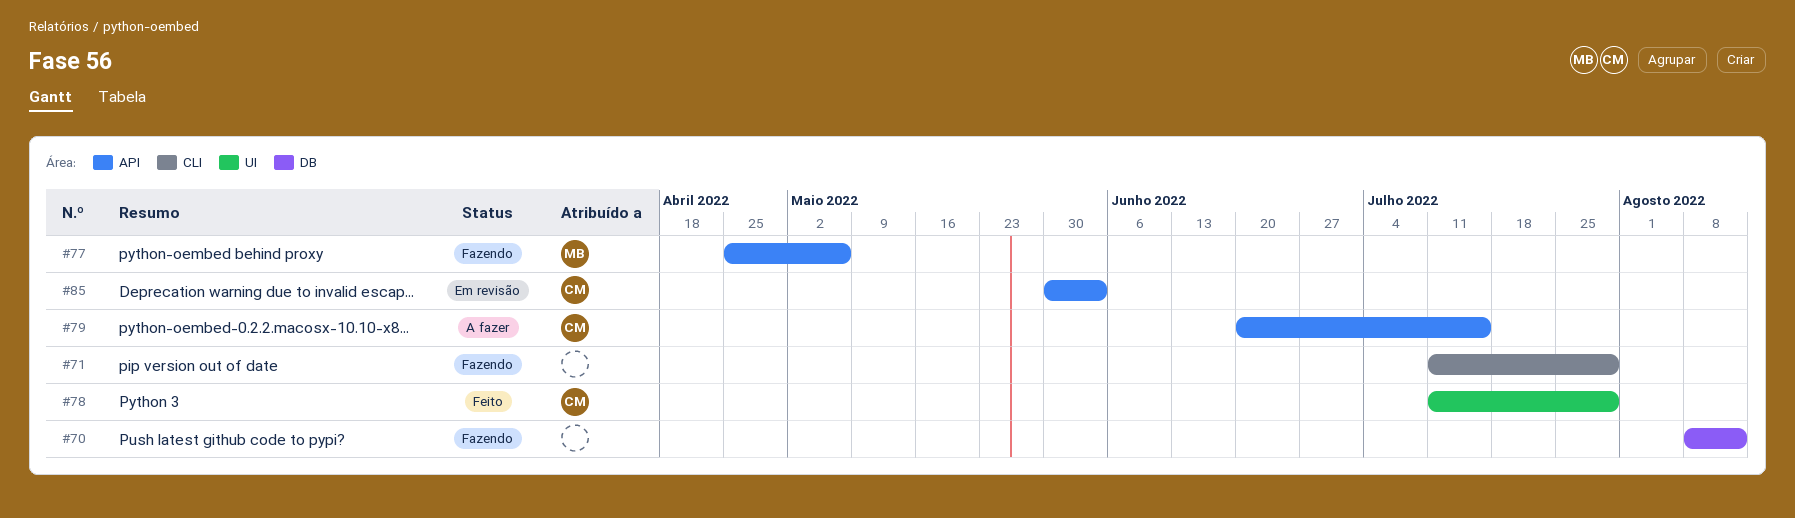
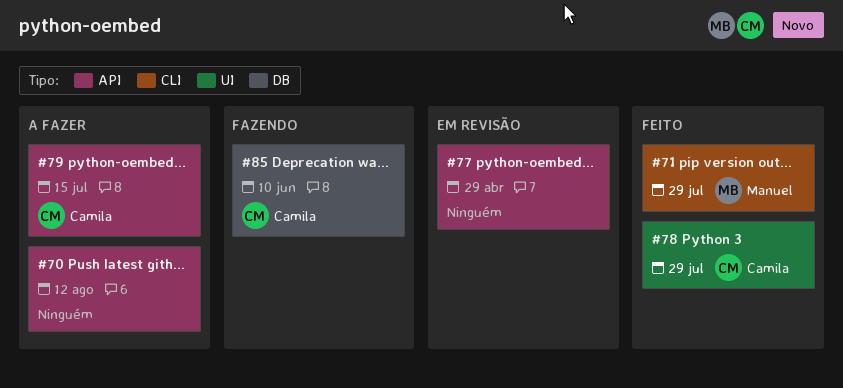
#70, status: Fazendo -> A fazer
#70, label: DB -> API
#71, status: Fazendo -> Feito
#71, owner: none -> Manuel
#77, status: Fazendo -> Em revisão
#77, owner: Manuel -> none
#77, due: May 6 -> Apr 29
#85, status: Em revisão -> Fazendo
#85, label: API -> DB
#85, due: Jun 3 -> Jun 10

